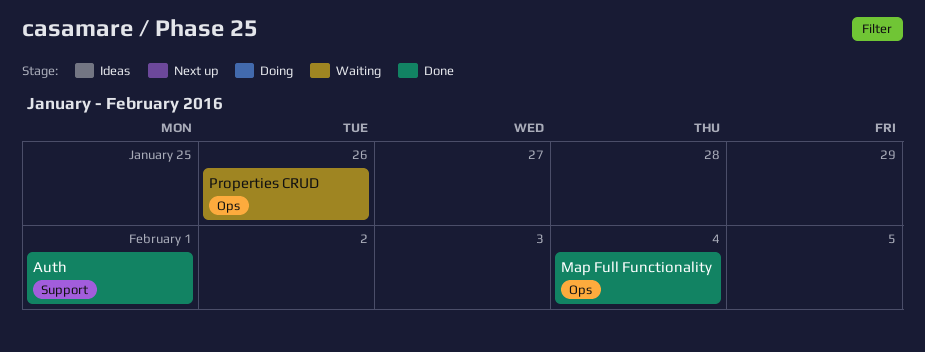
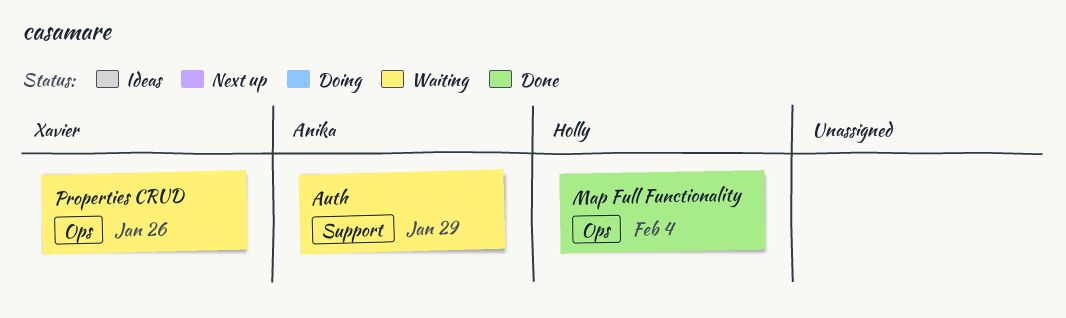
Auth, status: Done -> Waiting
Auth, due: Feb 1 -> Jan 29

